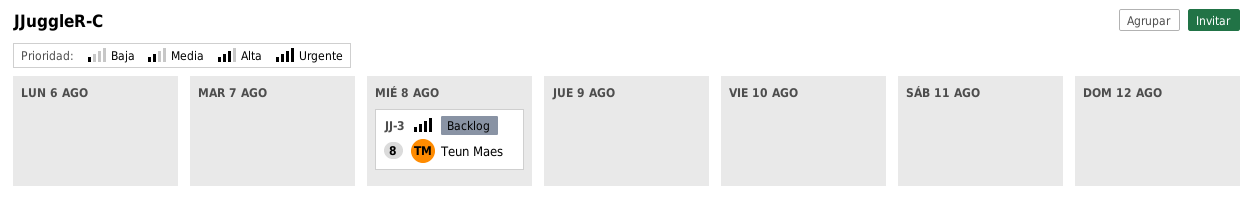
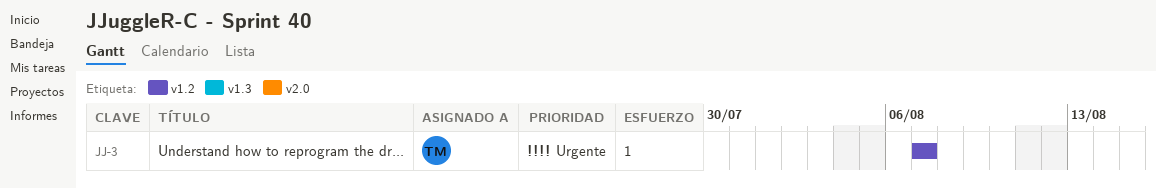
JJ-3, estimate: 8 -> 1
JJ-3, due: Aug 8 -> Aug 7

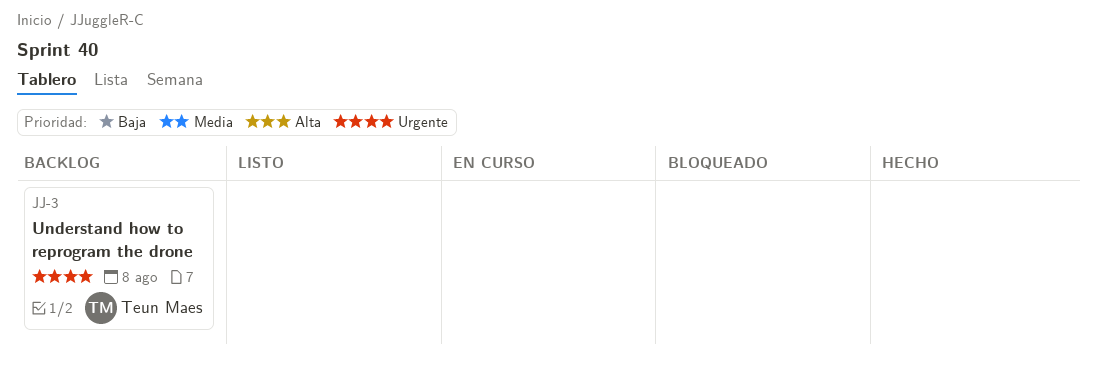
JJ-3, due: Aug 7 -> Aug 8

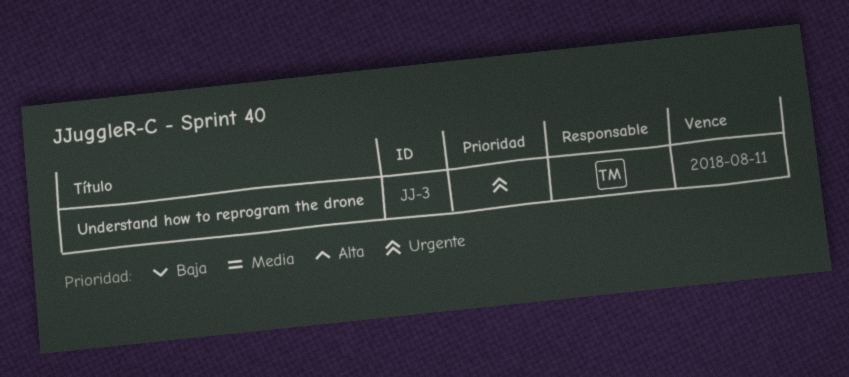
JJ-3, due: Aug 8 -> Aug 11

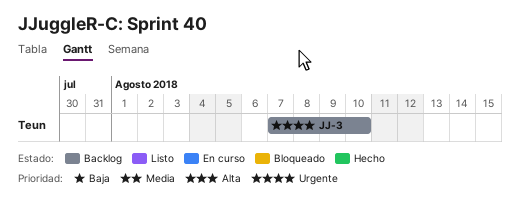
JJ-3, due: Aug 11 -> Aug 10

